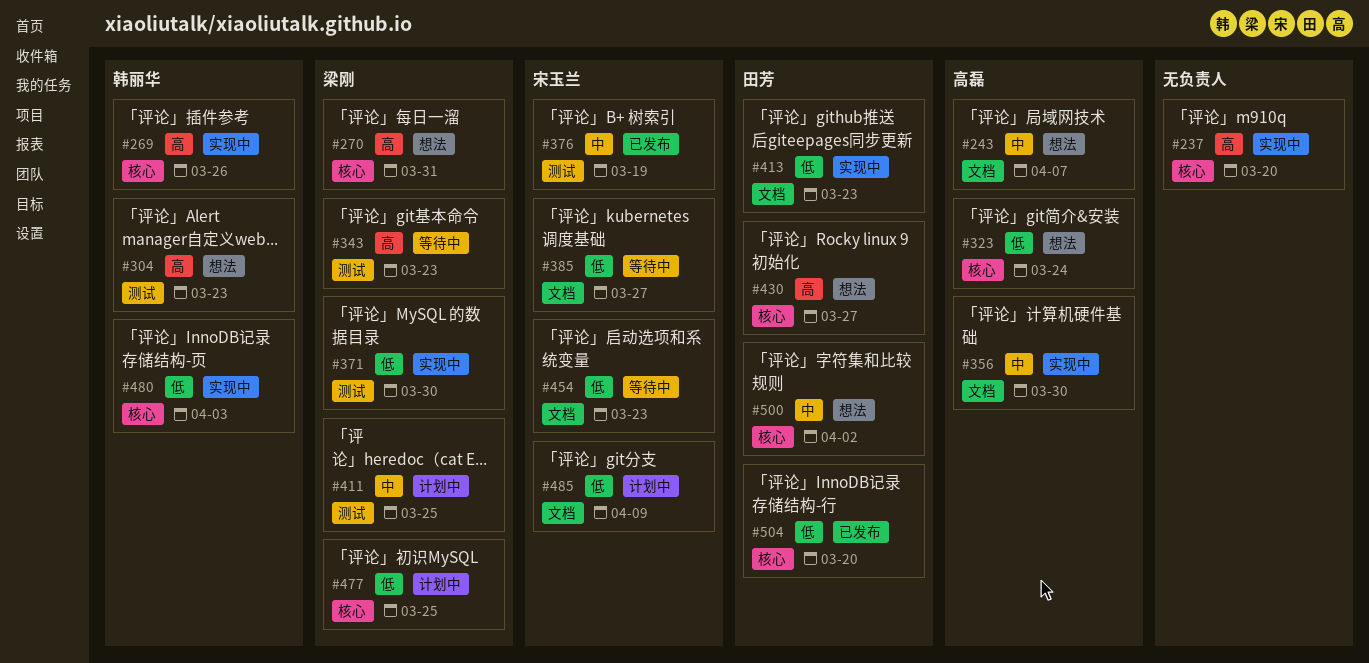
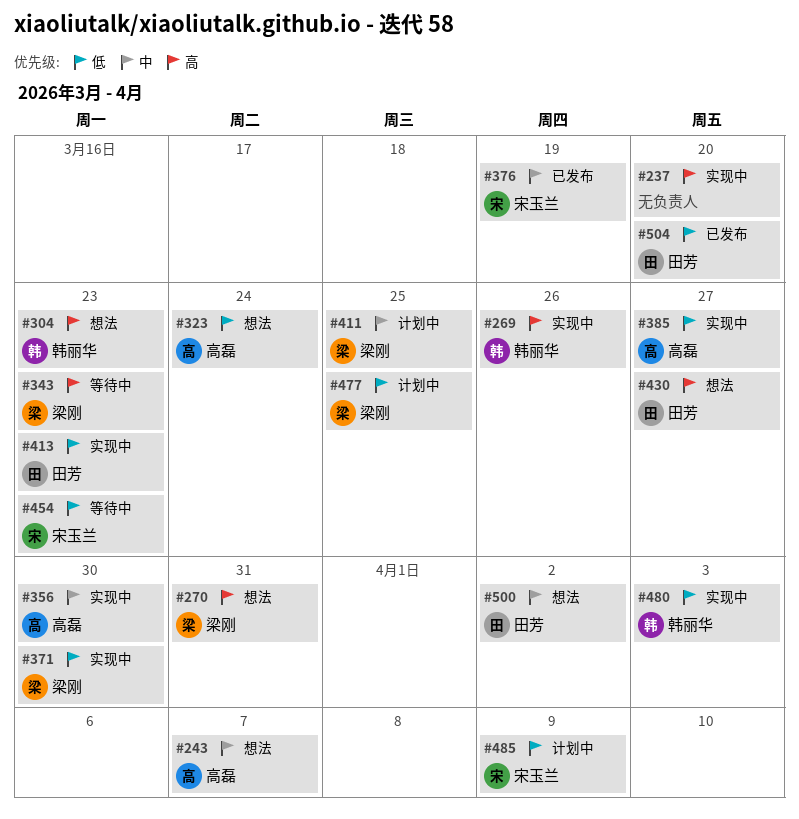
#385, status: 等待中 -> 实现中
#385, owner: 宋玉兰 -> 高磊

